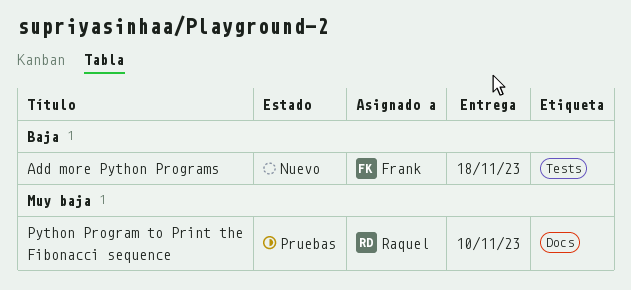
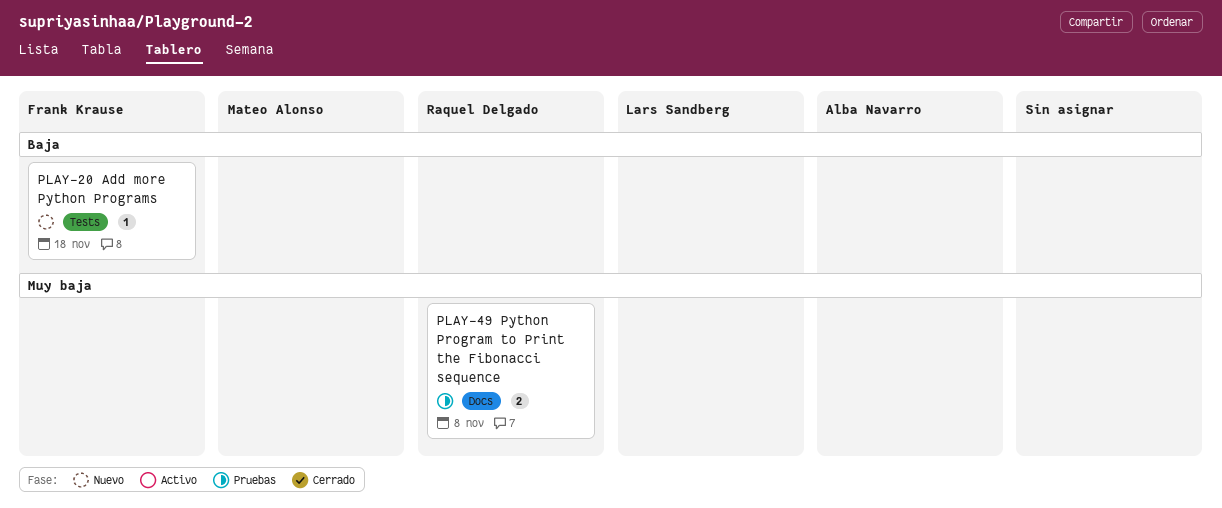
Python Program to Print the Fibonacci sequence, due: Nov 10 -> Nov 8

